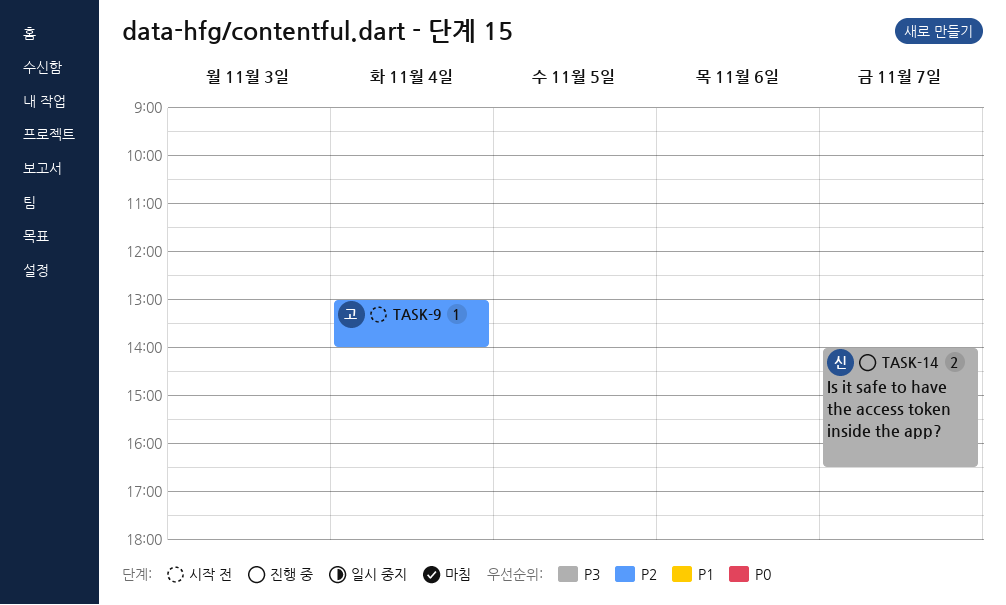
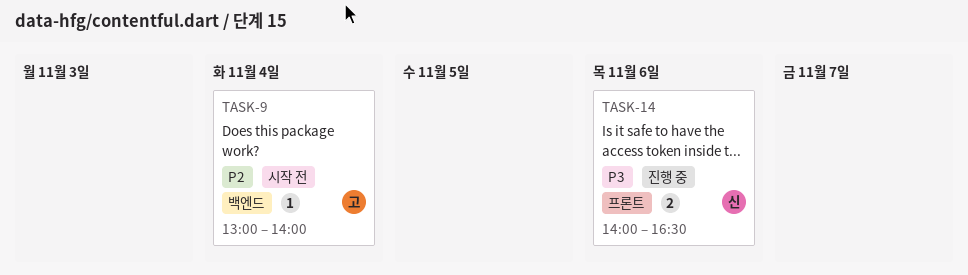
TASK-14, day: Nov 7 -> Nov 6

